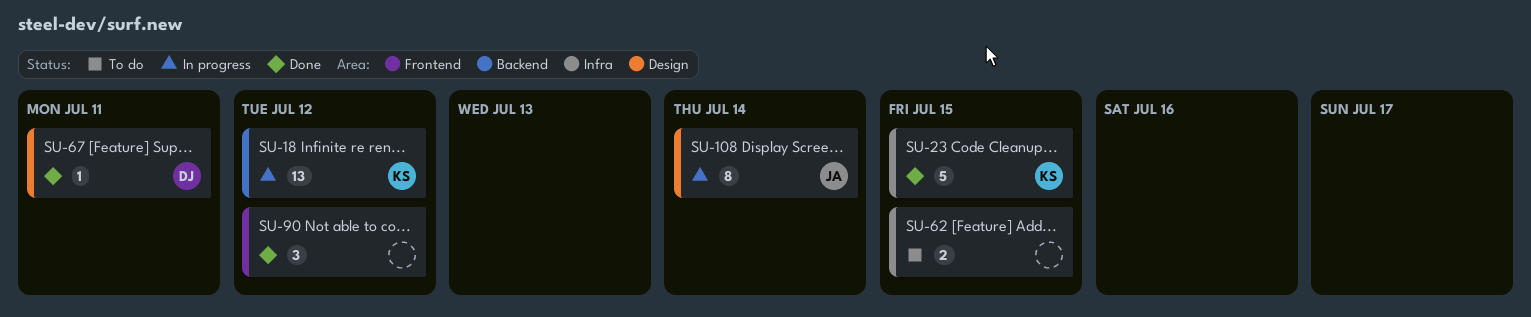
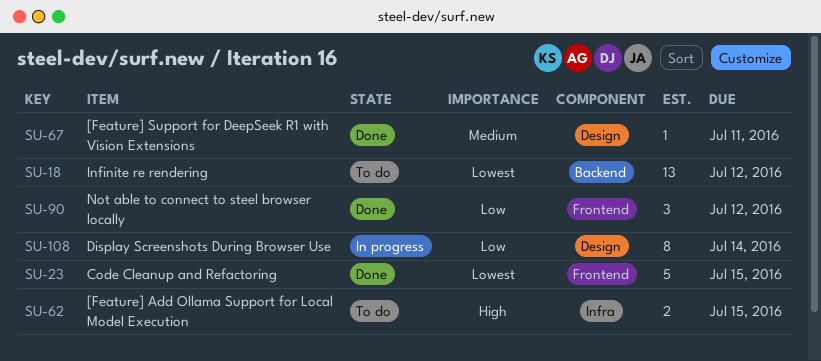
SU-18, status: In progress -> To do
SU-23, label: Infra -> Frontend

